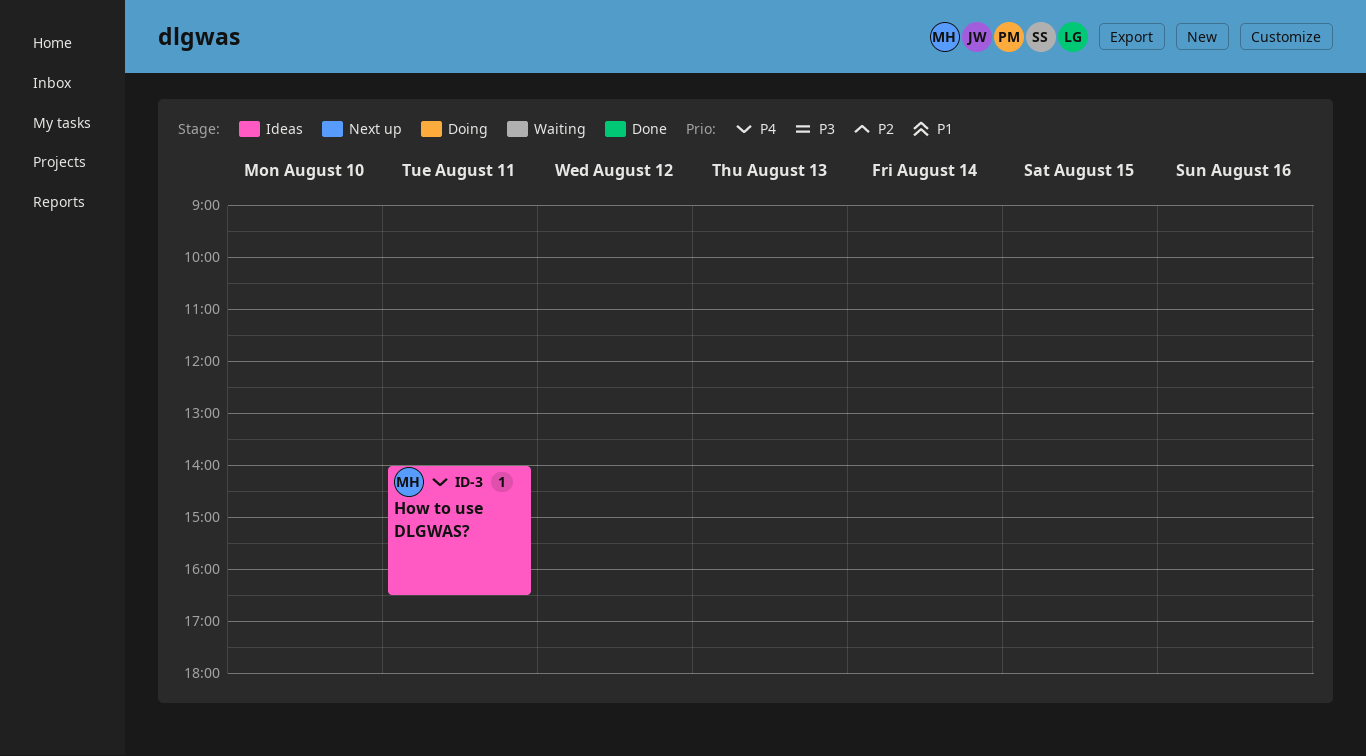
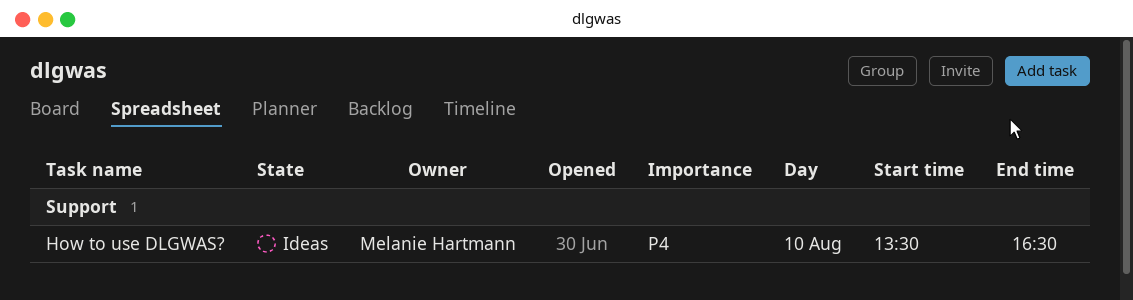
How to use DLGWAS?, day: Aug 11 -> Aug 10
How to use DLGWAS?, begins: 14:00 -> 13:30

